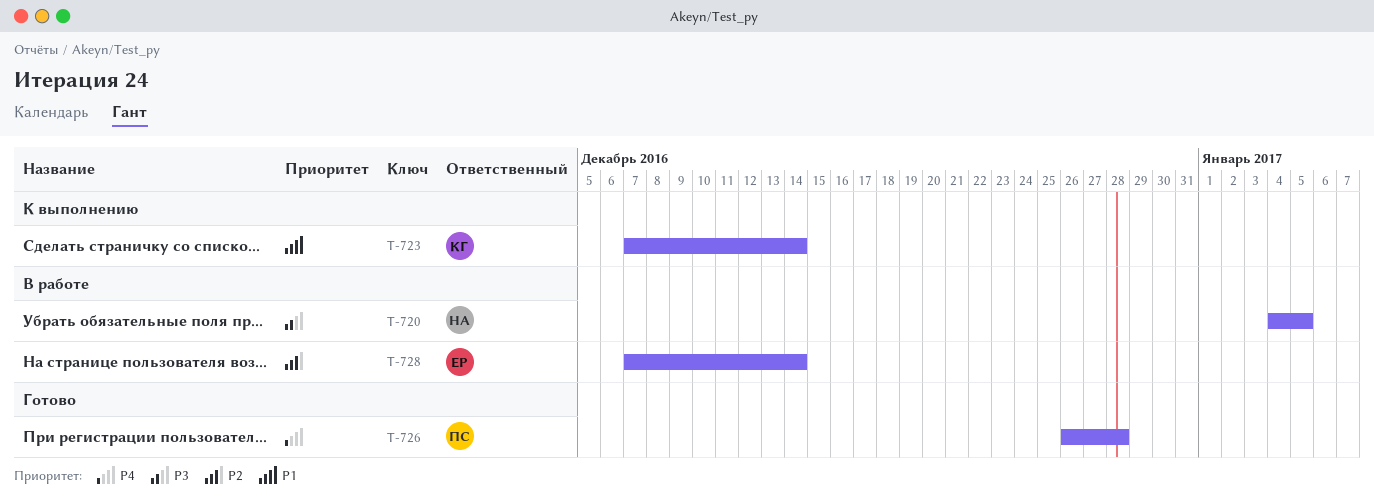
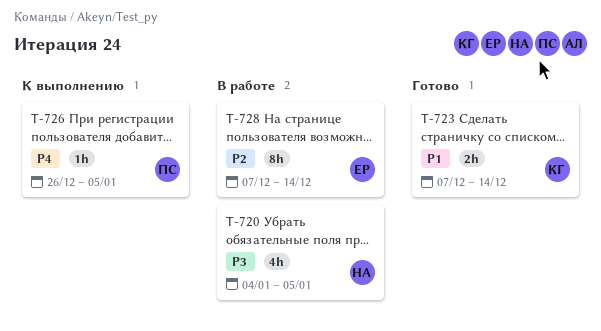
T-723, status: К выполнению -> Готово
T-726, status: Готово -> К выполнению
T-726, due: Dec 28 -> Jan 5

